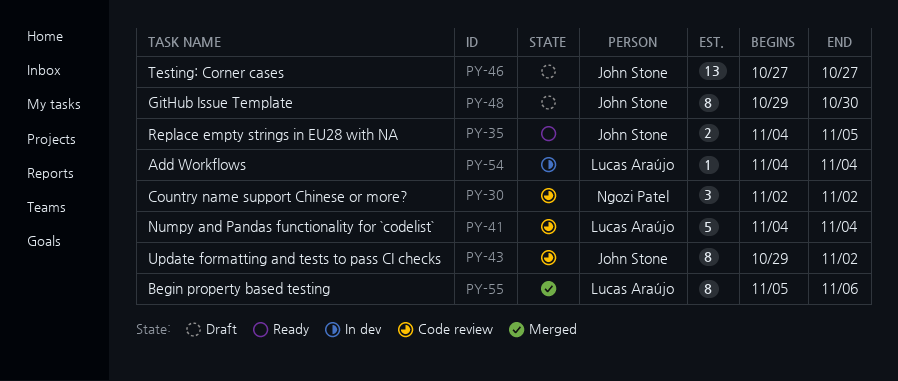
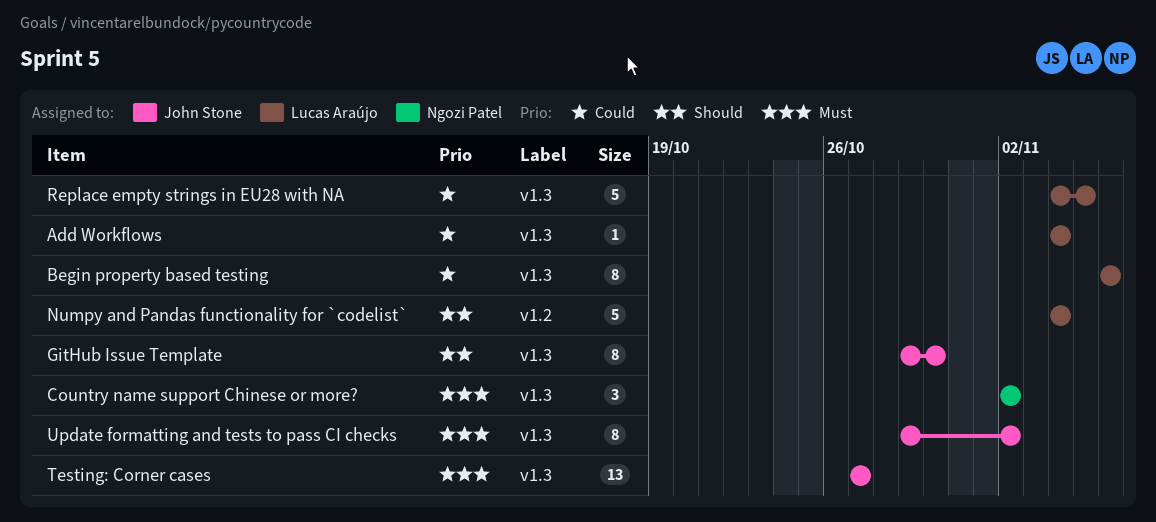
Begin property based testing, start: Nov 5 -> Nov 6
Replace empty strings in EU28 with NA, owner: John Stone -> Lucas Araújo
Replace empty strings in EU28 with NA, estimate: 2 -> 5

